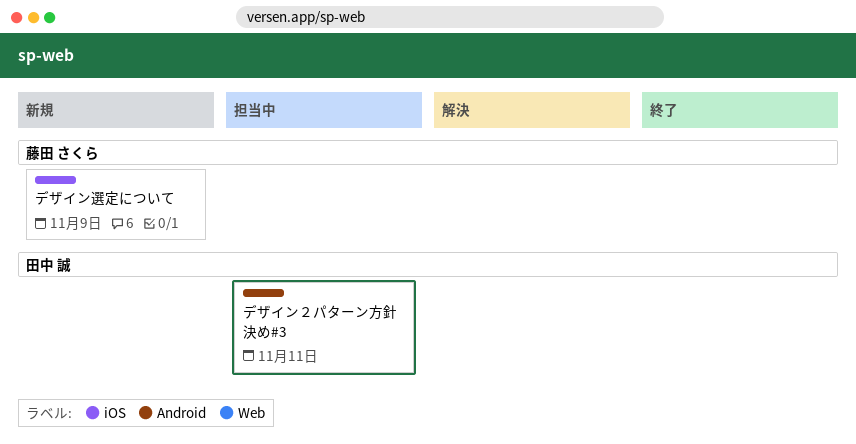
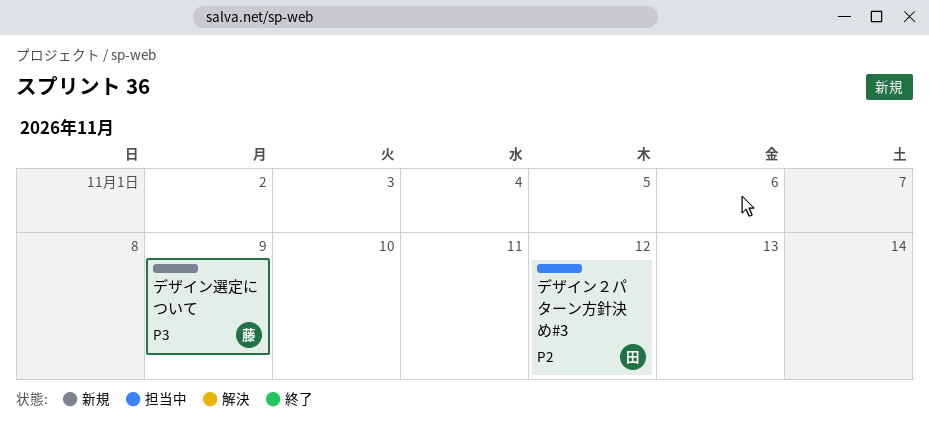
デザイン２パターン方針決め#3, due: Nov 11 -> Nov 12

